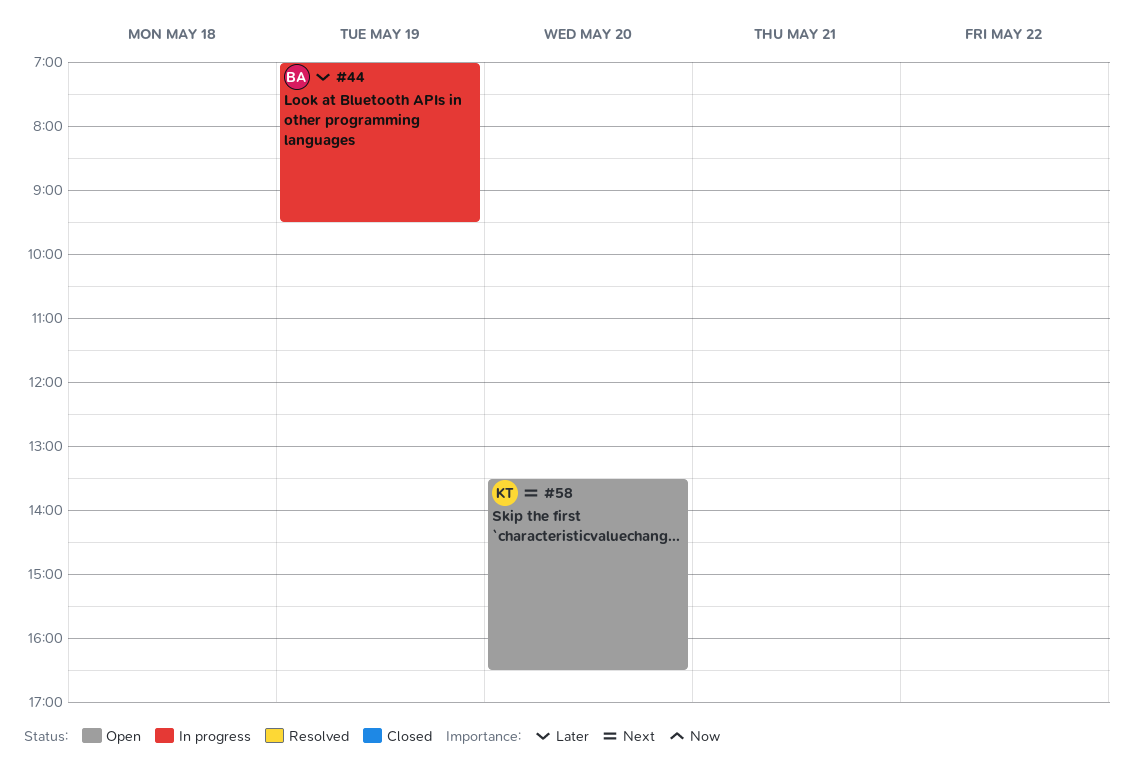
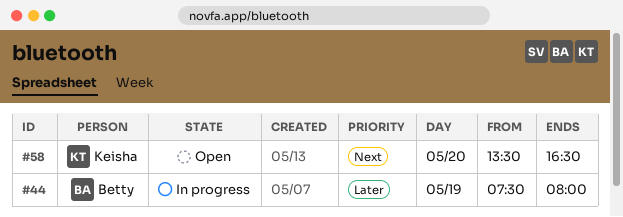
#44, begins: 07:00 -> 07:30
#44, ends: 09:30 -> 08:00

